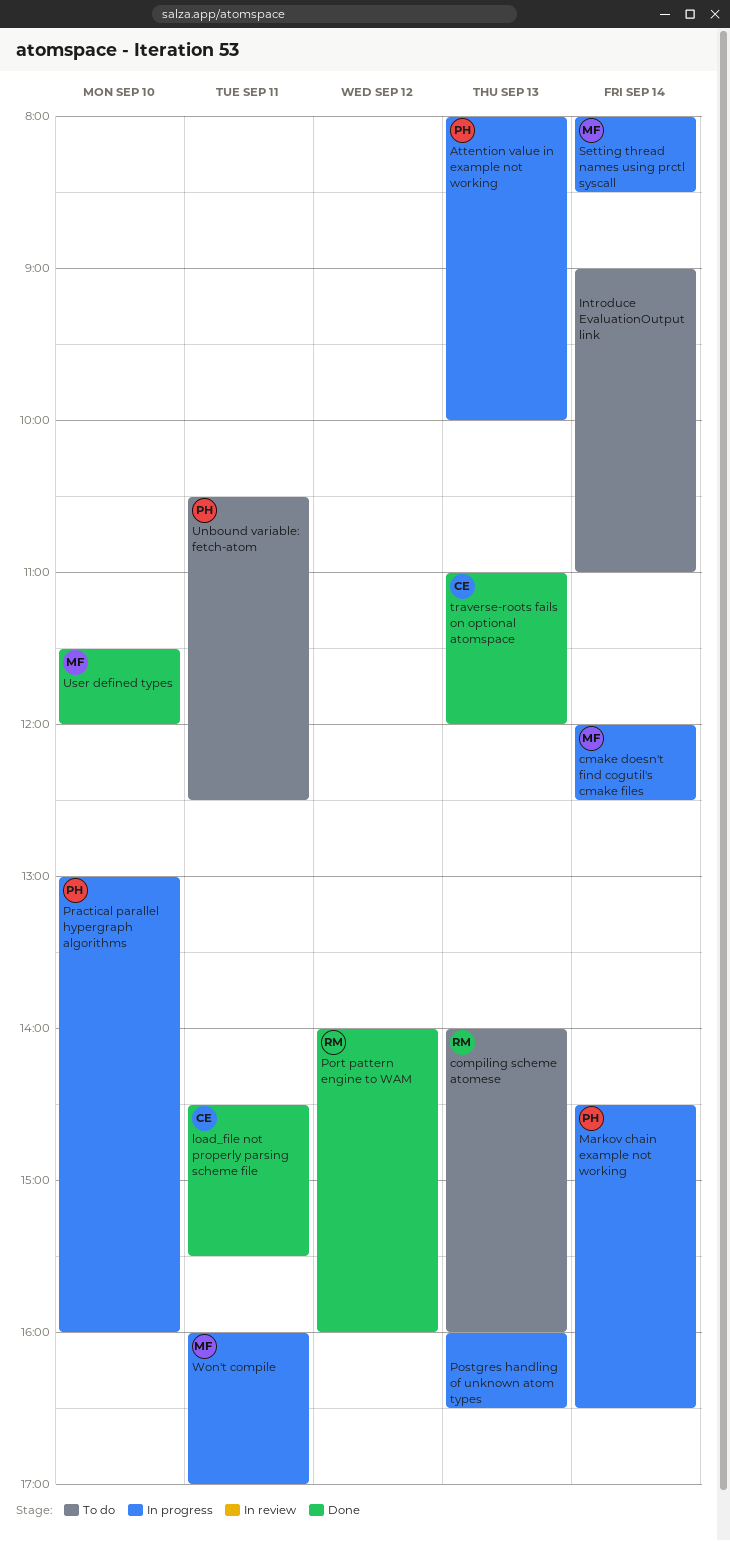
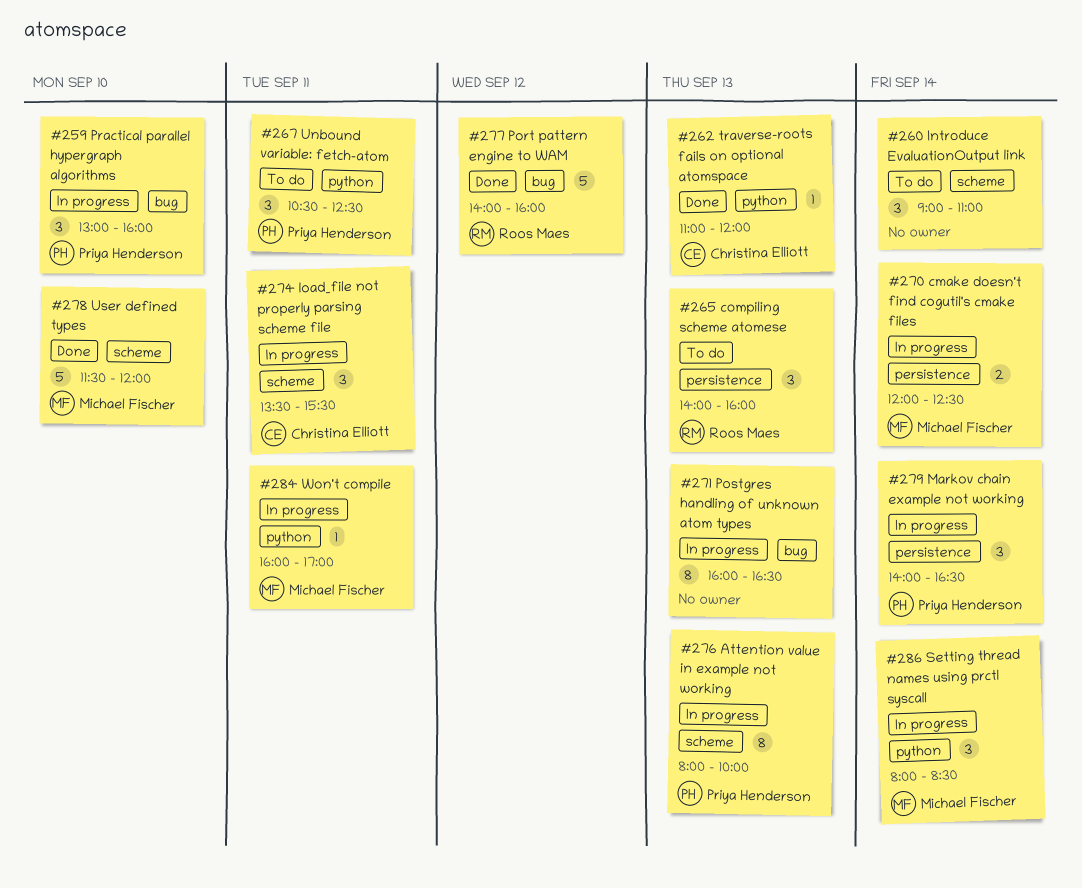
load_file not properly parsing scheme file, status: Done -> In progress
load_file not properly parsing scheme file, begins: 14:30 -> 13:30
Markov chain example not working, begins: 14:30 -> 14:00

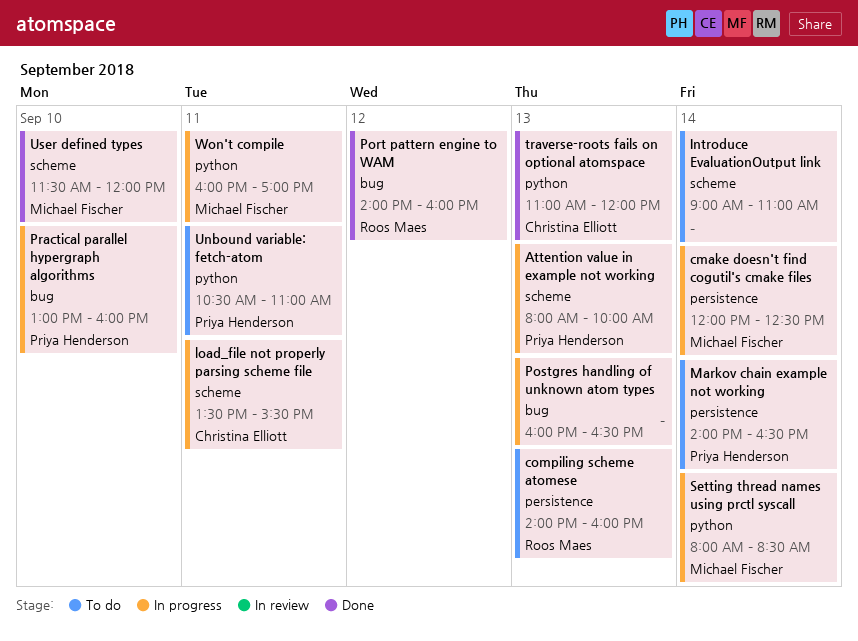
Markov chain example not working, status: In progress -> To do
Unbound variable: fetch-atom, ends: 12:30 -> 11:00

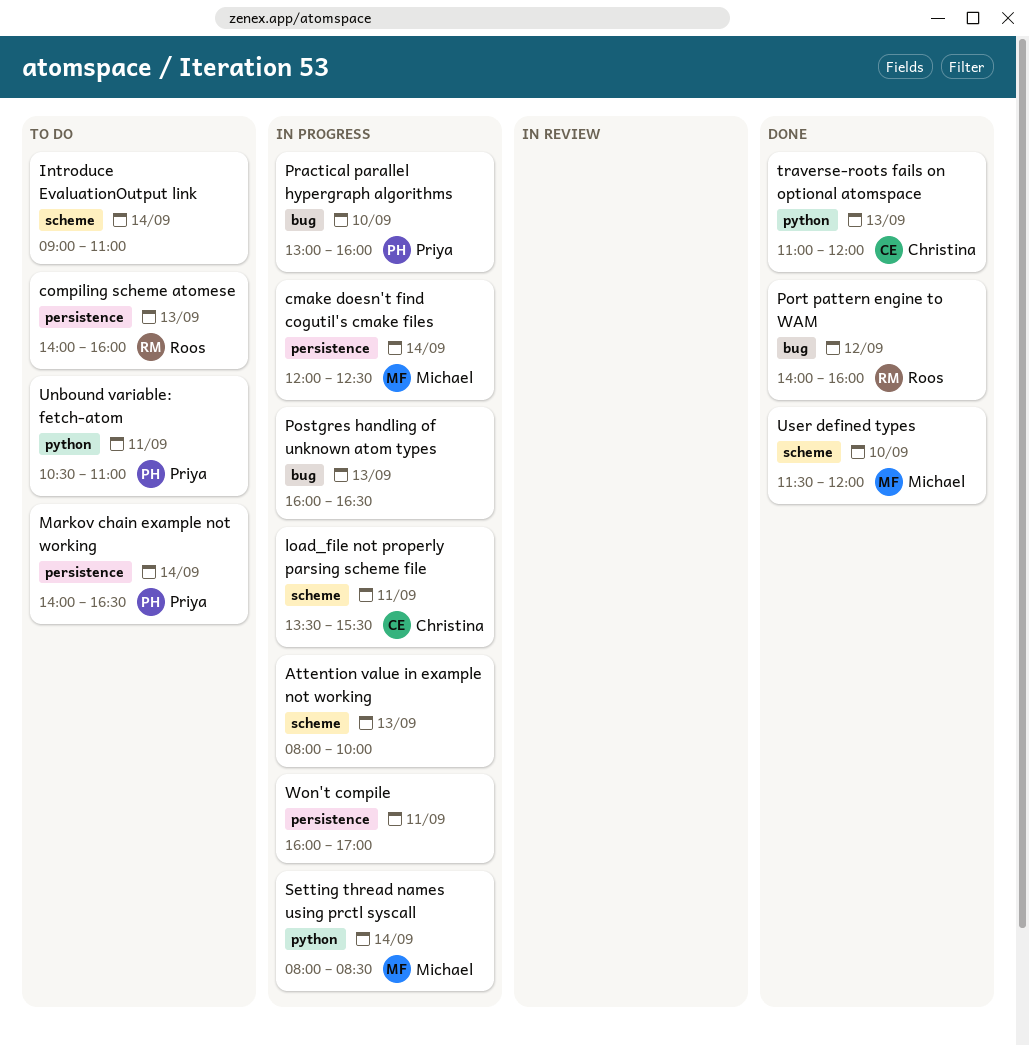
Attention value in example not working, owner: Priya Henderson -> none
Won't compile, owner: Michael Fischer -> none
Won't compile, label: python -> persistence

